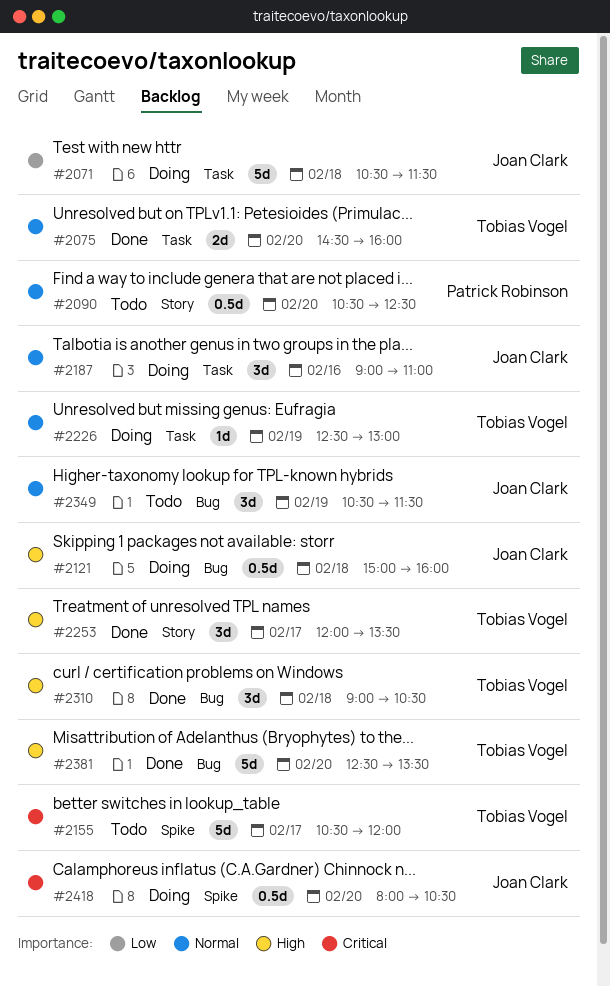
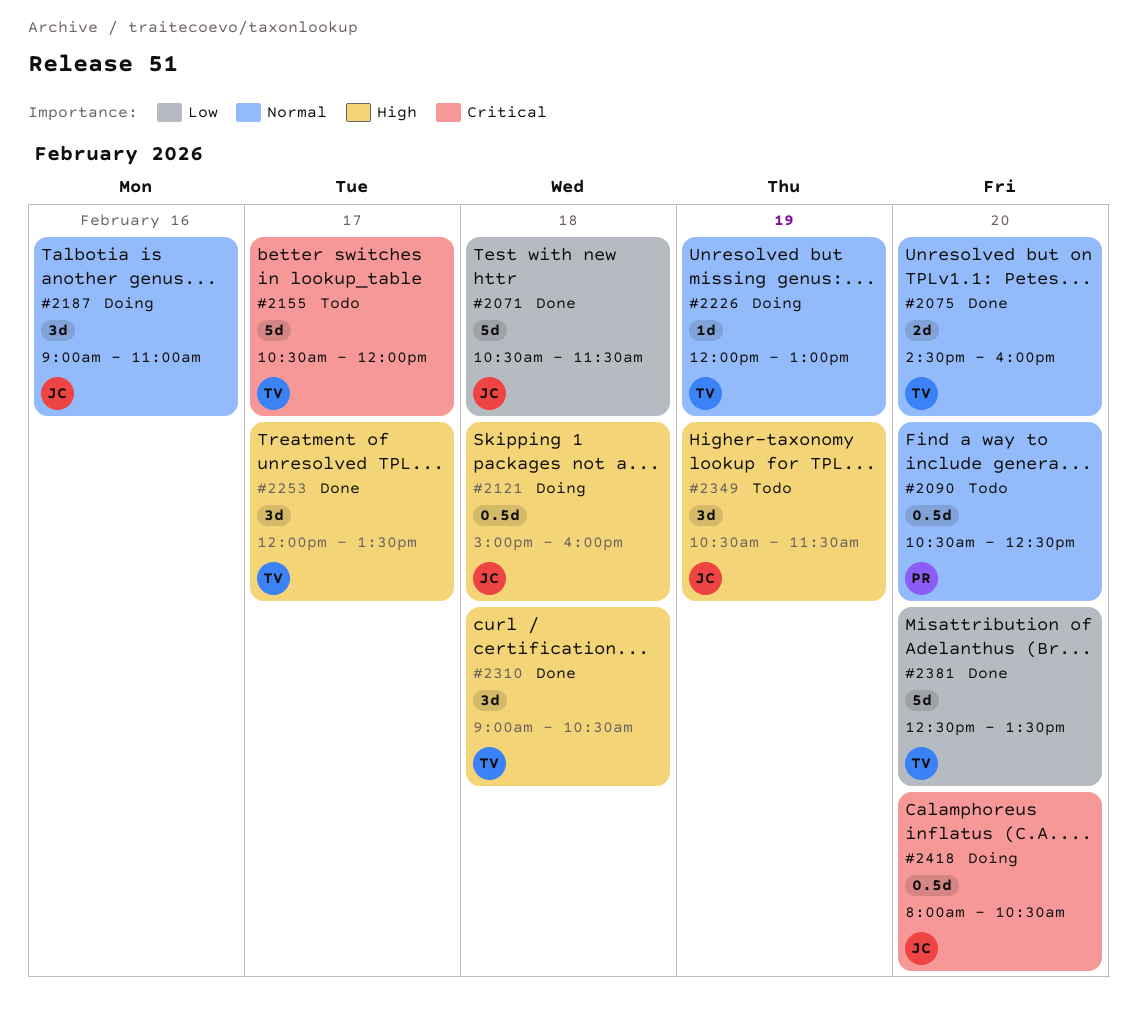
#2071, status: Doing -> Done
#2226, begins: 12:30 -> 12:00
#2349, priority: Normal -> High
#2381, priority: High -> Low

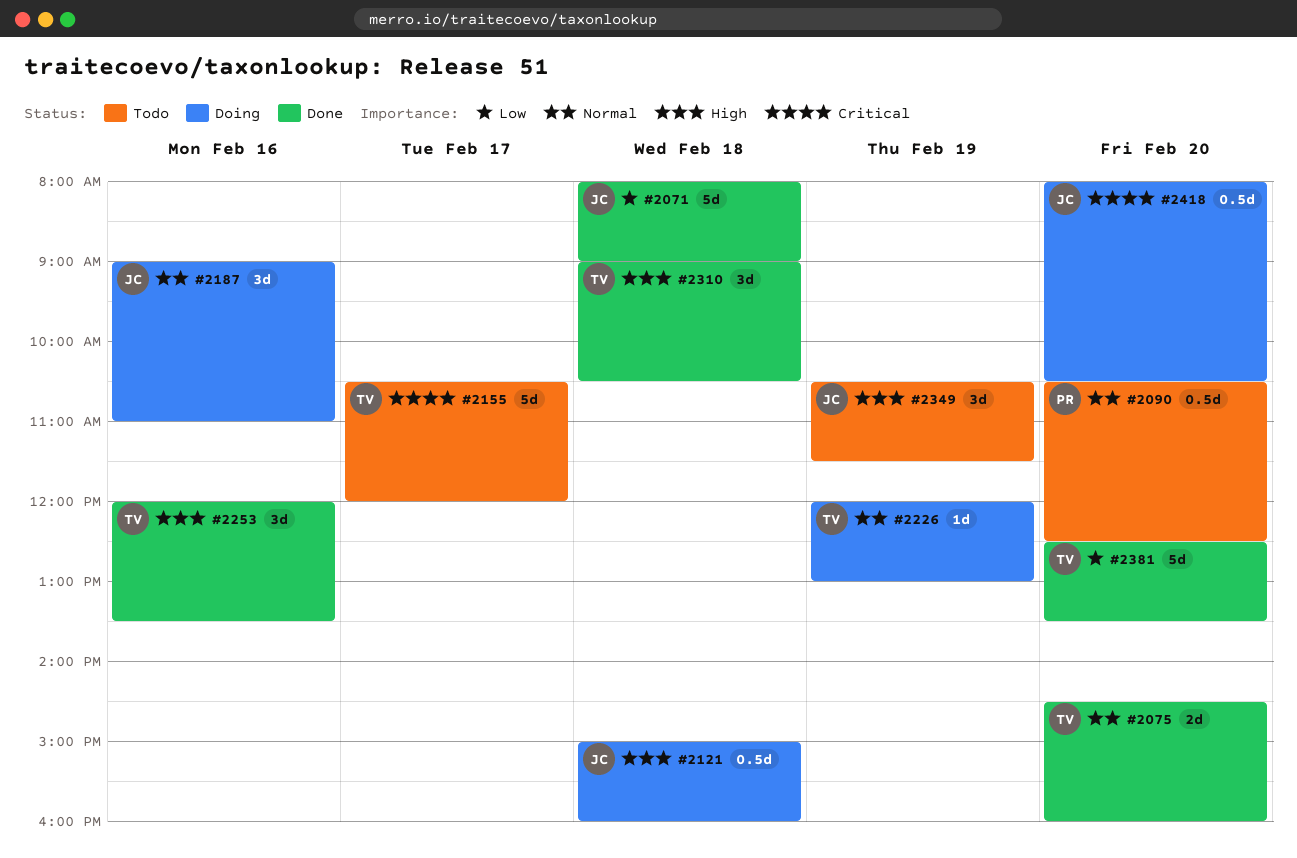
#2071, begins: 10:30 -> 08:00
#2071, ends: 11:30 -> 09:00
#2253, day: Feb 17 -> Feb 16

